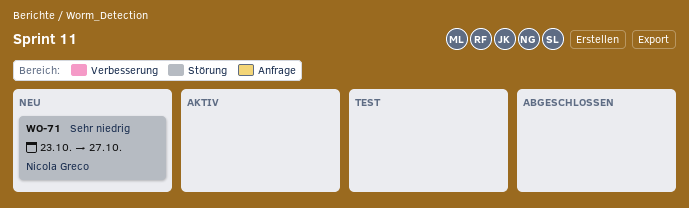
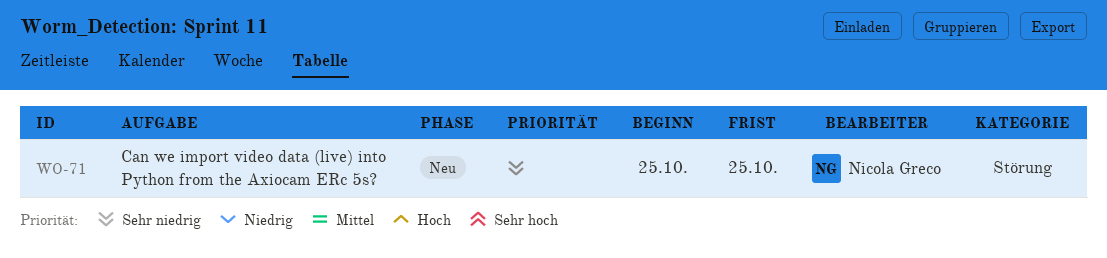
WO-71, start: Oct 23 -> Oct 25
WO-71, due: Oct 27 -> Oct 25

